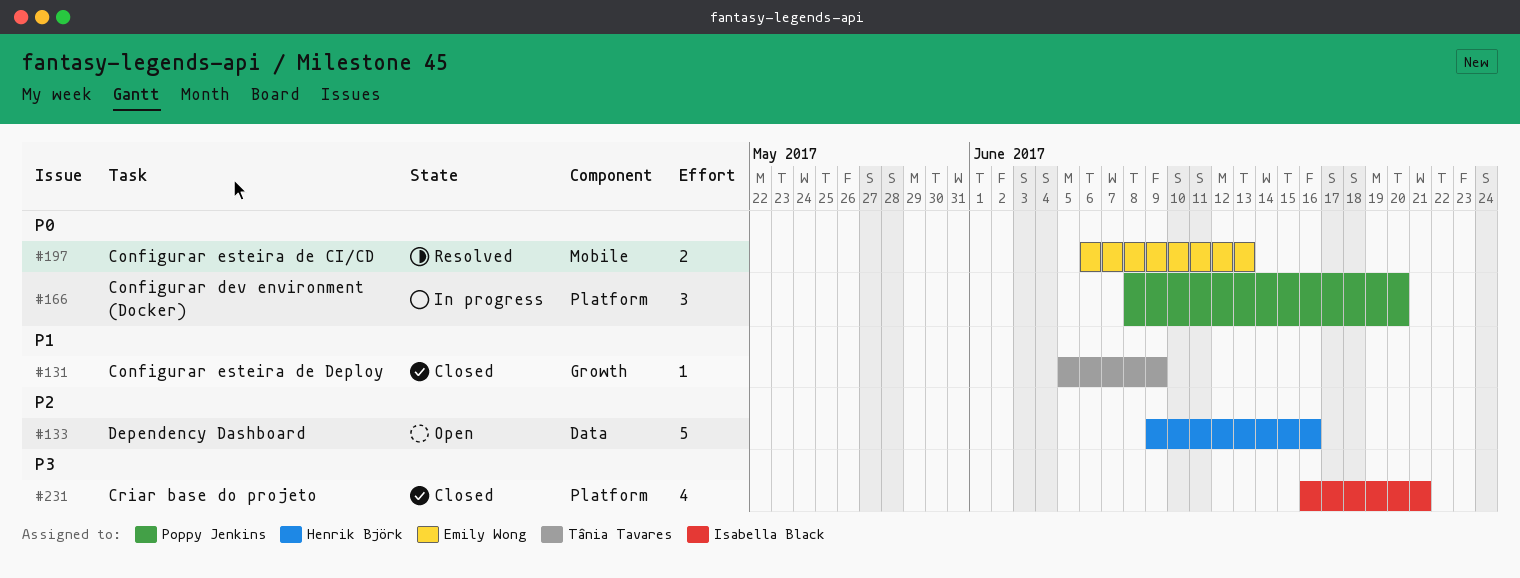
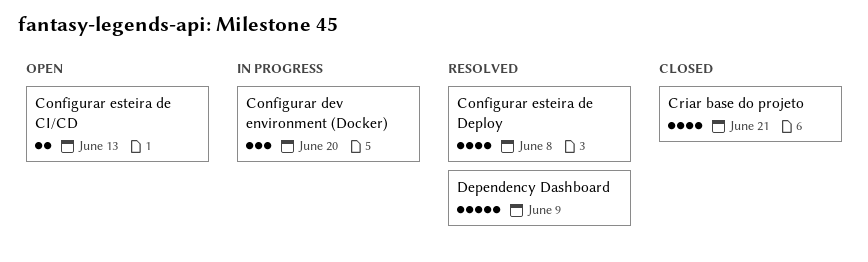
Configurar esteira de CI/CD, status: Resolved -> Open
Configurar esteira de Deploy, status: Closed -> Resolved
Configurar esteira de Deploy, estimate: 1 -> 4
Configurar esteira de Deploy, due: Jun 9 -> Jun 8
Dependency Dashboard, status: Open -> Resolved
Dependency Dashboard, due: Jun 16 -> Jun 9

